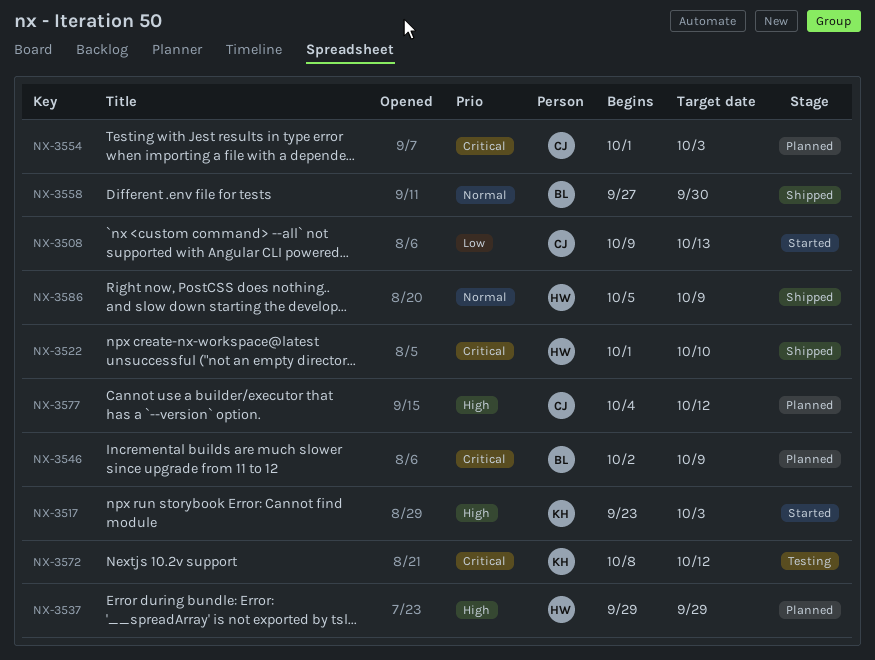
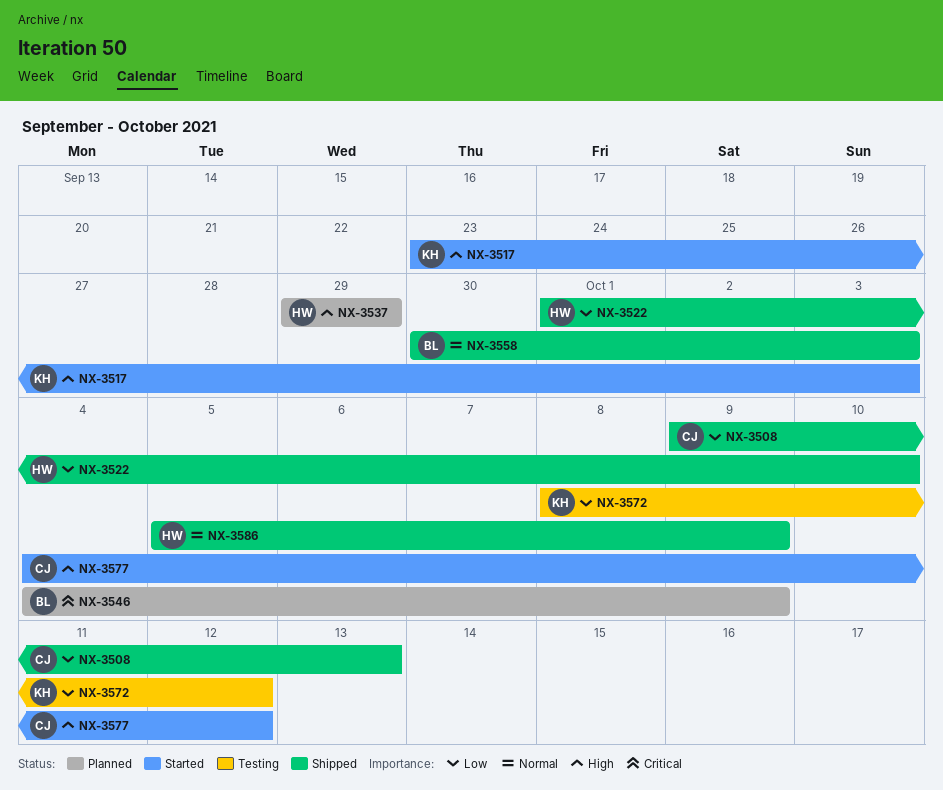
NX-3508, status: Started -> Shipped
NX-3522, priority: Critical -> Low
NX-3546, start: Oct 2 -> Oct 4
NX-3554: present -> none
NX-3558, start: Sep 27 -> Sep 30
NX-3558, due: Sep 30 -> Oct 3
NX-3572, priority: Critical -> Low
NX-3577, status: Planned -> Started

